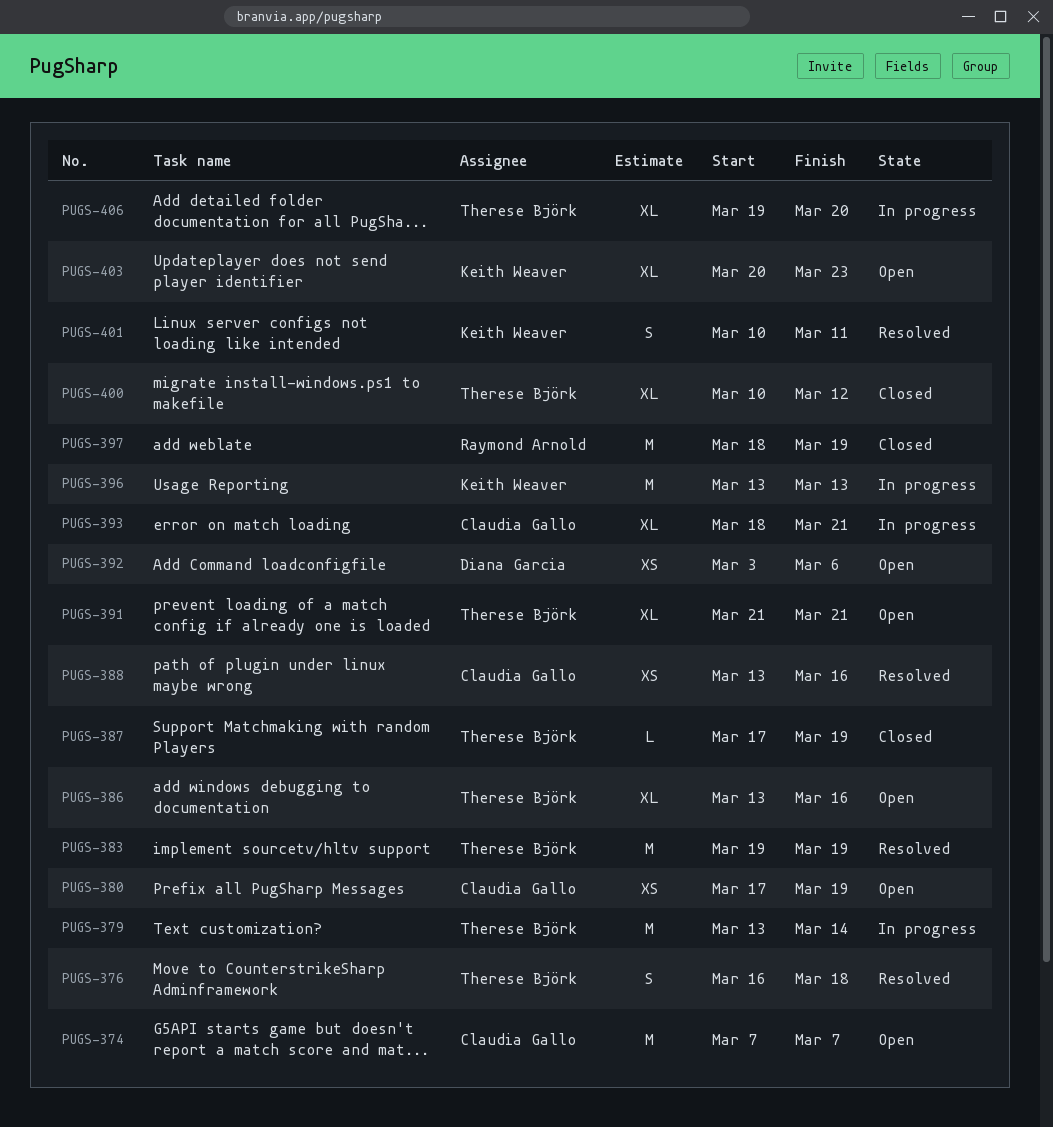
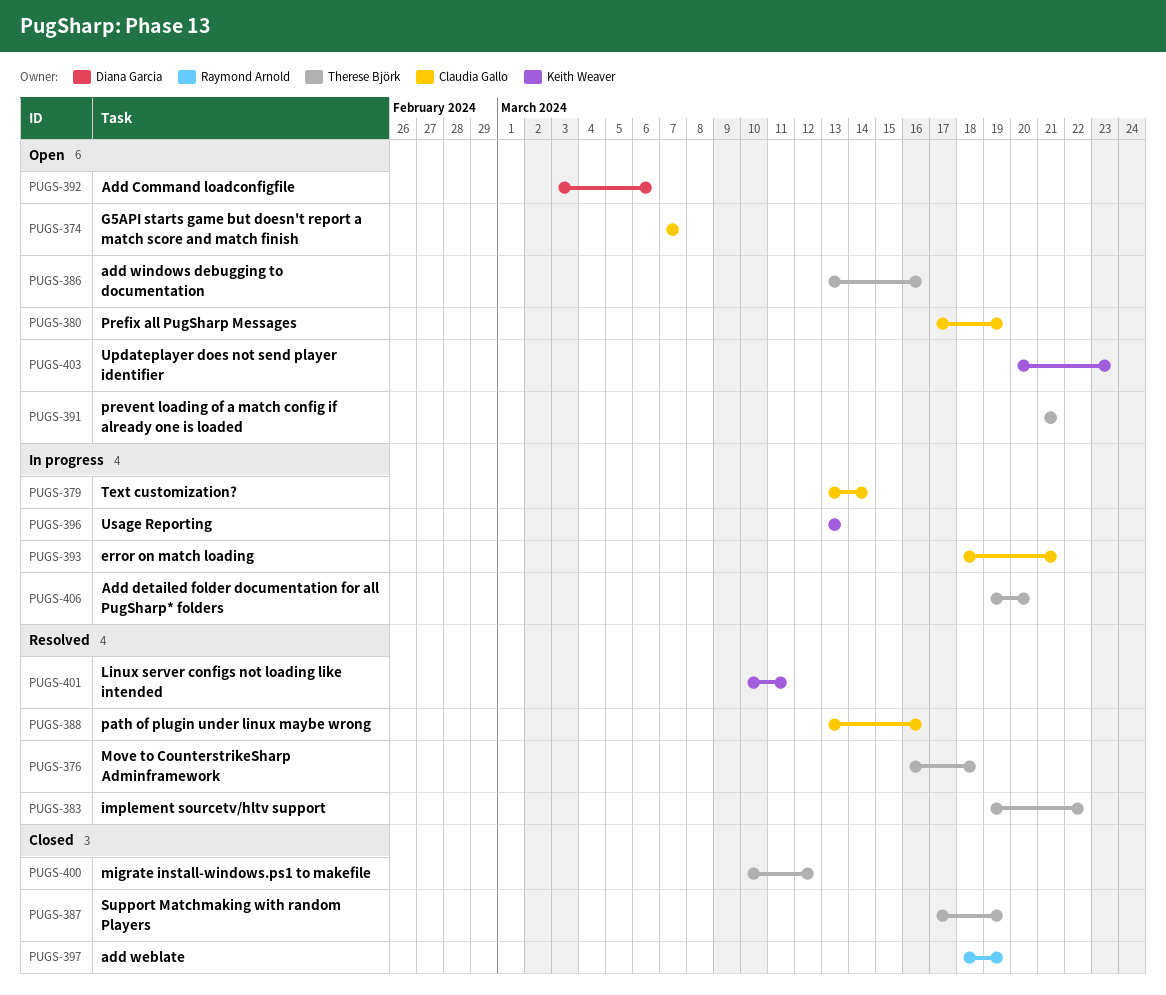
PUGS-379, owner: Therese Björk -> Claudia Gallo
PUGS-383, due: Mar 19 -> Mar 22

